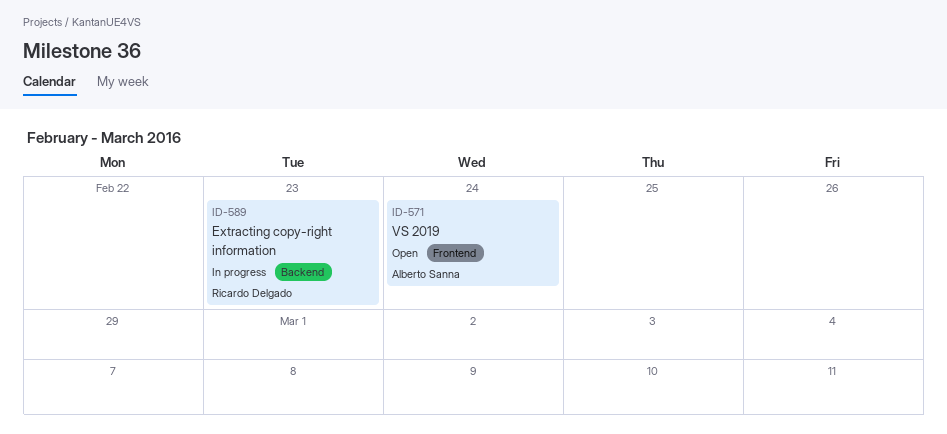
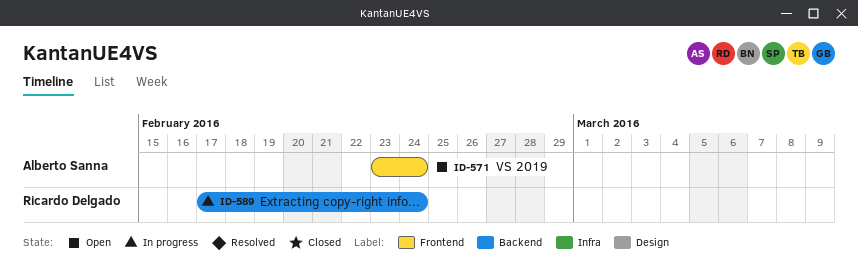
ID-589, due: Feb 23 -> Feb 24

